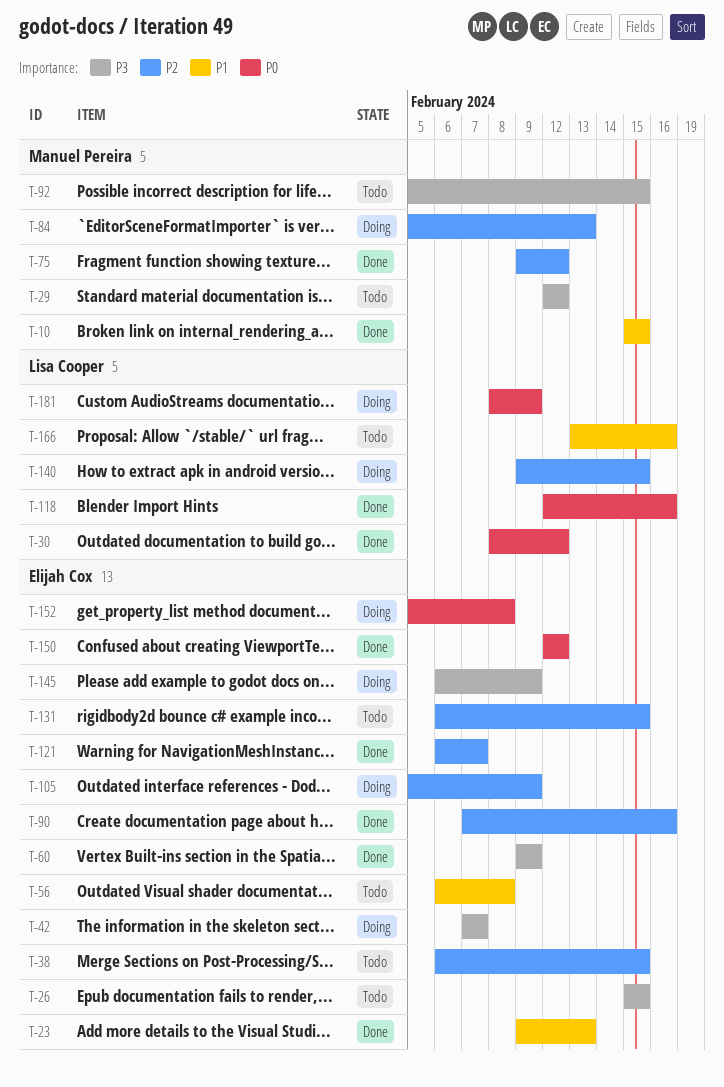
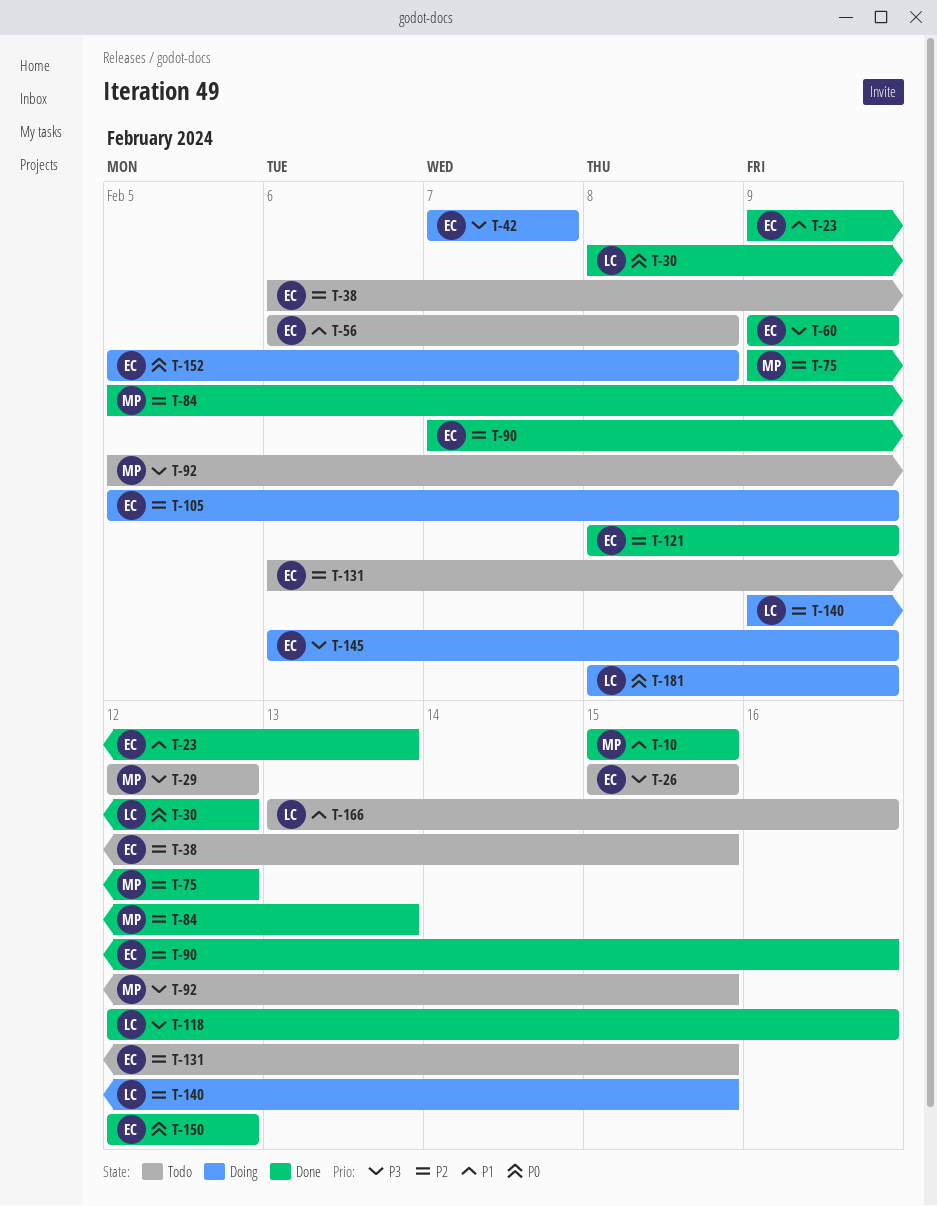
T-84, status: Doing -> Done
T-118, priority: P0 -> P3
T-121, start: Feb 6 -> Feb 8
T-121, due: Feb 7 -> Feb 9

